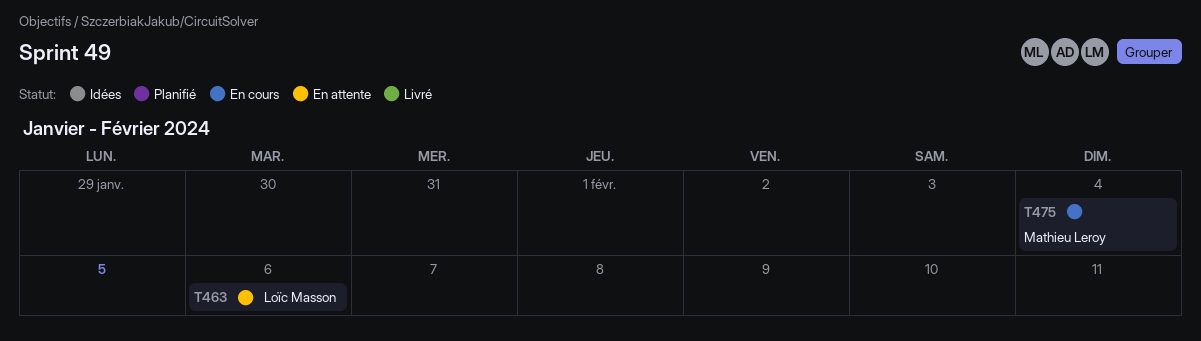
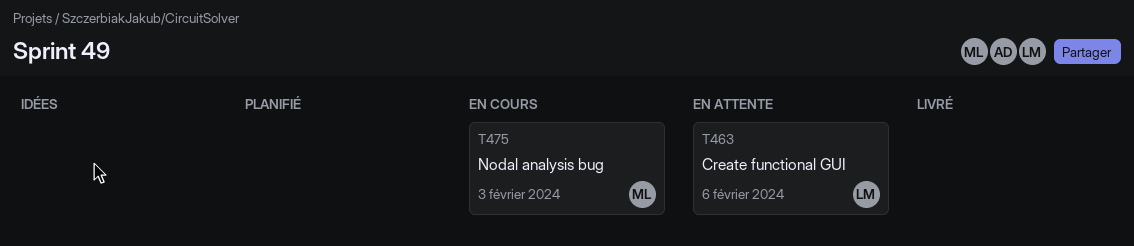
T475, due: Feb 4 -> Feb 3

